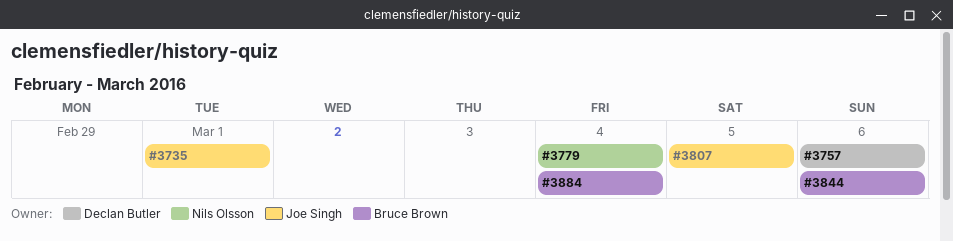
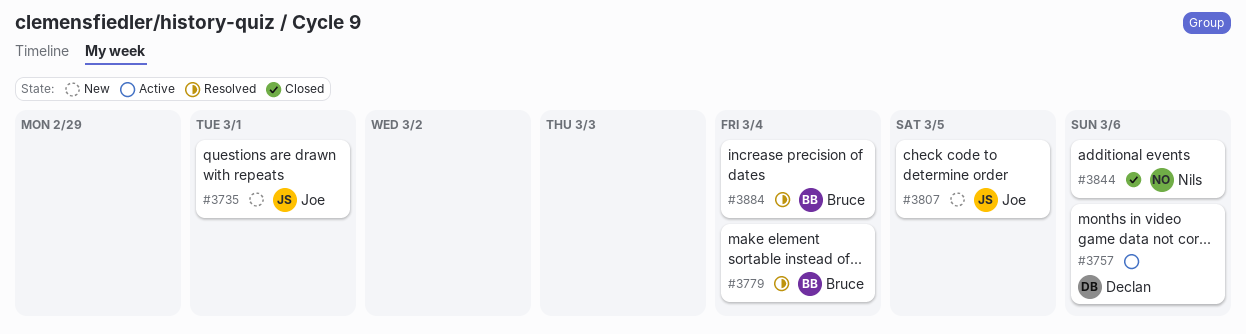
#3779, owner: Nils Olsson -> Bruce Brown
#3844, owner: Bruce Brown -> Nils Olsson

